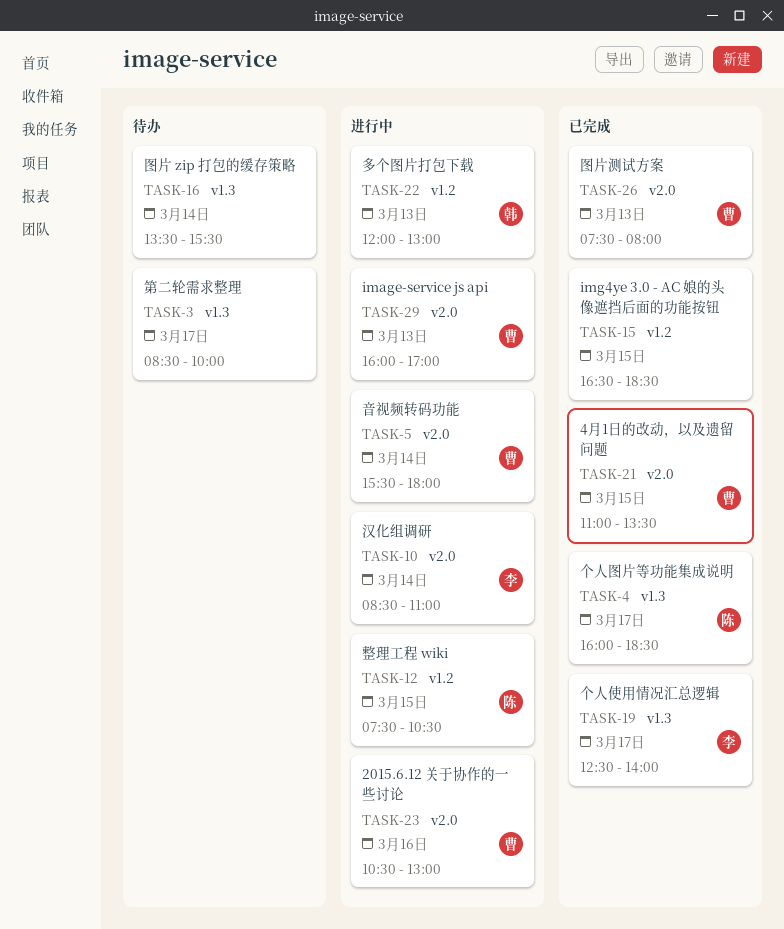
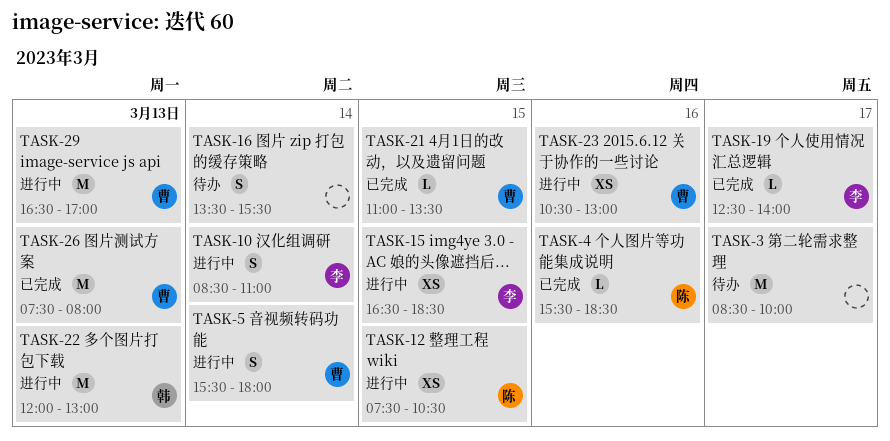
TASK-4, day: Mar 17 -> Mar 16
TASK-4, begins: 16:00 -> 15:30
TASK-15, status: 已完成 -> 进行中
TASK-15, owner: none -> 李
TASK-29, begins: 16:00 -> 16:30

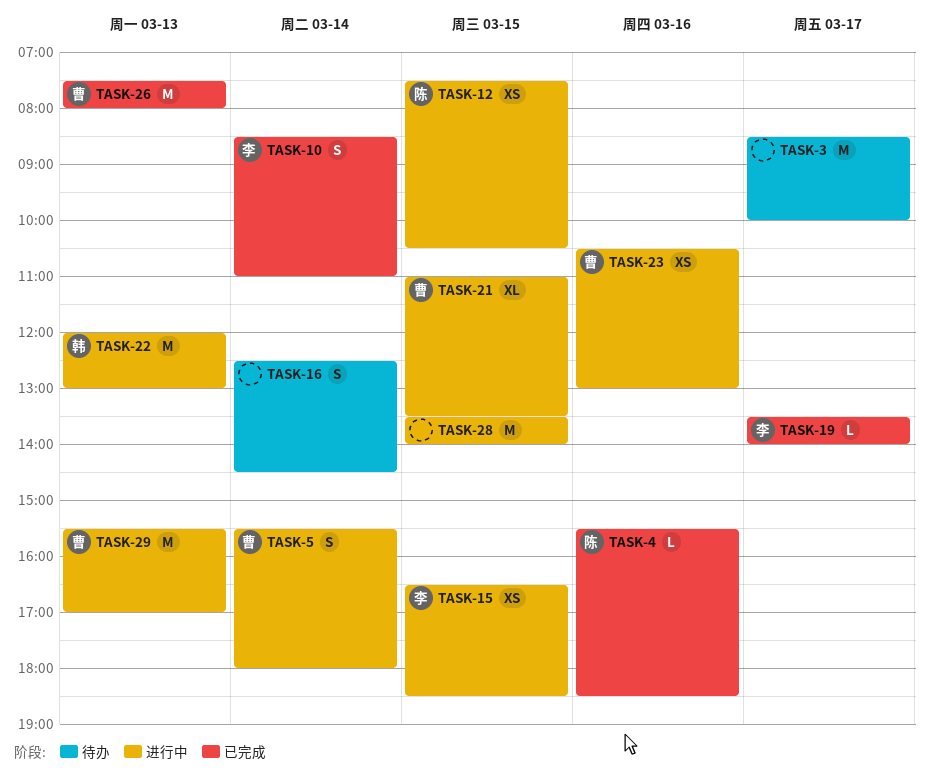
TASK-10, status: 进行中 -> 已完成
TASK-16, begins: 13:30 -> 12:30
TASK-16, ends: 15:30 -> 14:30
TASK-19, begins: 12:30 -> 13:30
TASK-21, status: 已完成 -> 进行中
TASK-21, estimate: L -> XL
TASK-28: none -> present
TASK-29, begins: 16:30 -> 15:30

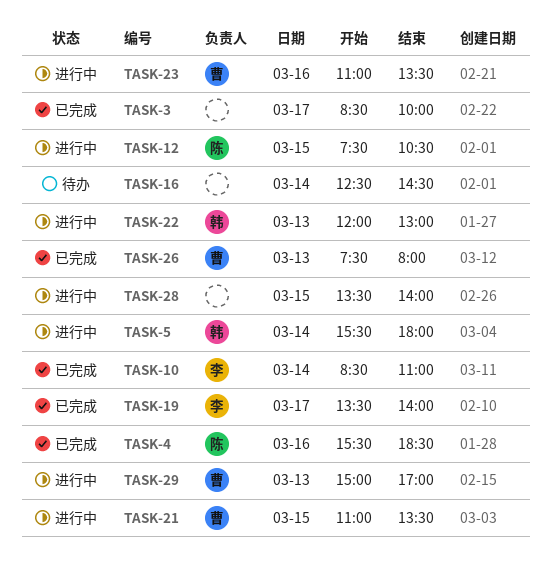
TASK-3, status: 待办 -> 已完成
TASK-5, owner: 曹 -> 韩
TASK-15: present -> none
TASK-23, begins: 10:30 -> 11:00
TASK-23, ends: 13:00 -> 13:30
TASK-29, begins: 15:30 -> 15:00

